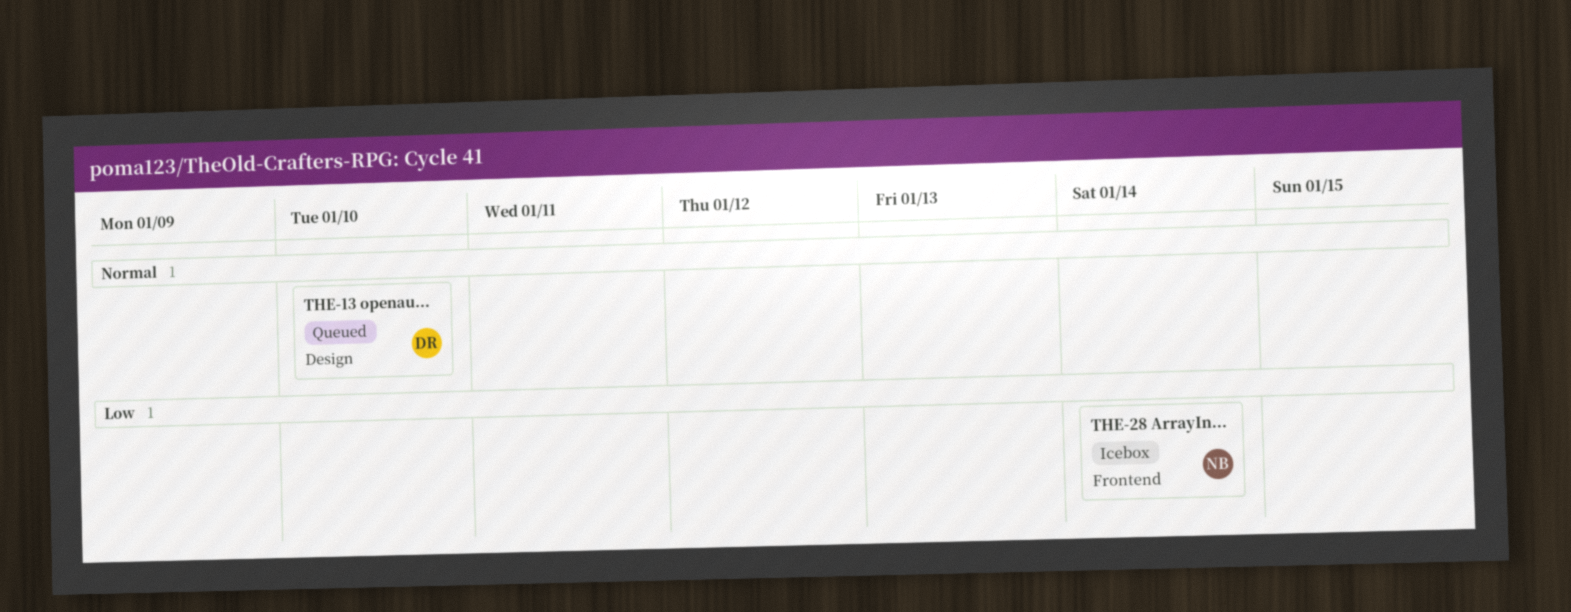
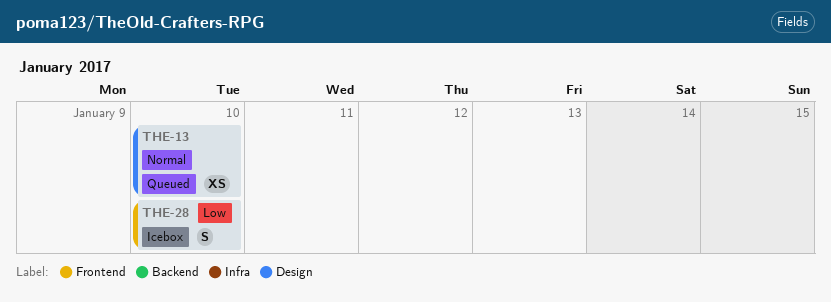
THE-28, due: Jan 14 -> Jan 10

